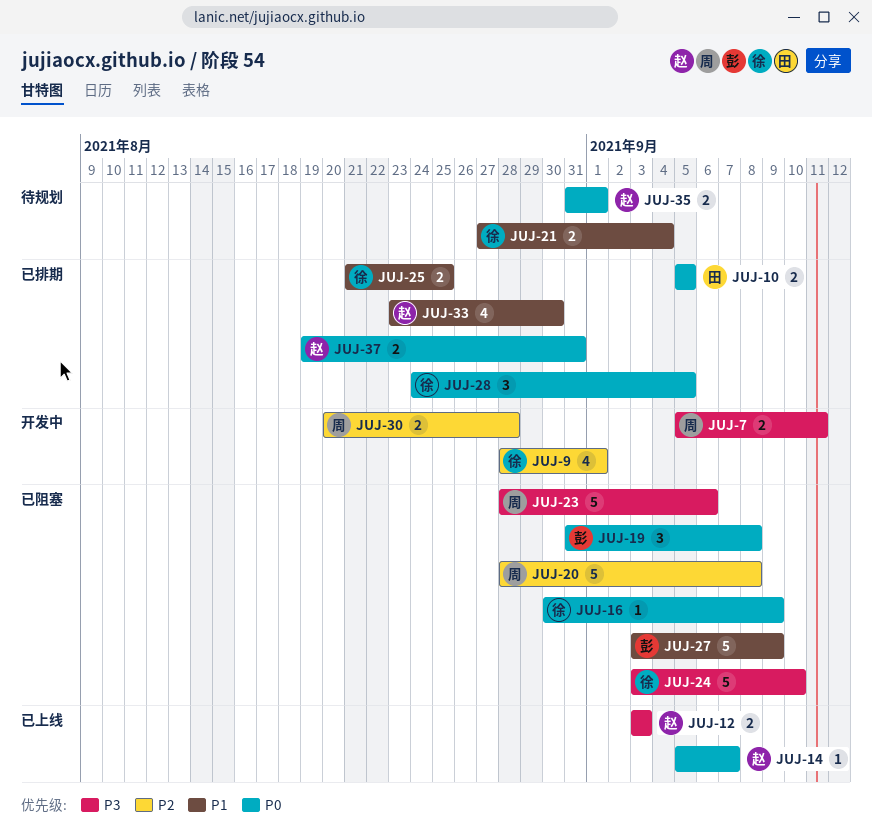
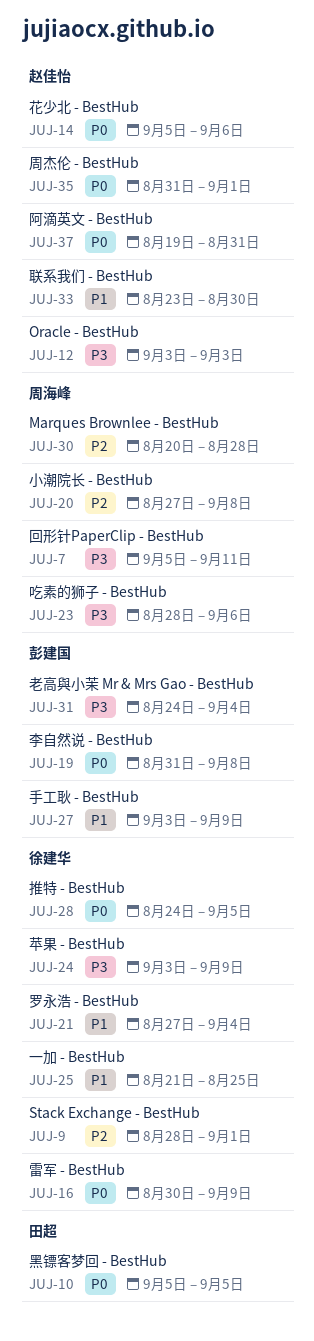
JUJ-14, due: Sep 7 -> Sep 6
JUJ-20, start: Aug 28 -> Aug 27
JUJ-24, due: Sep 10 -> Sep 9
JUJ-31: none -> present

